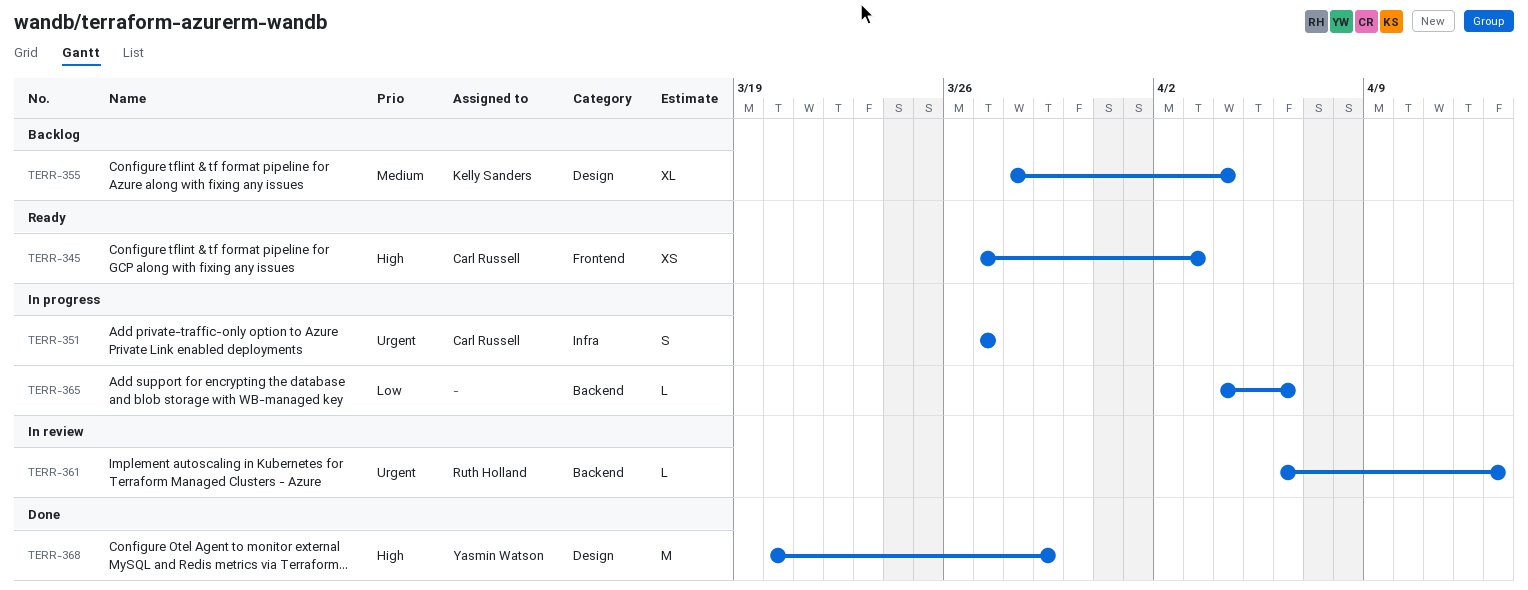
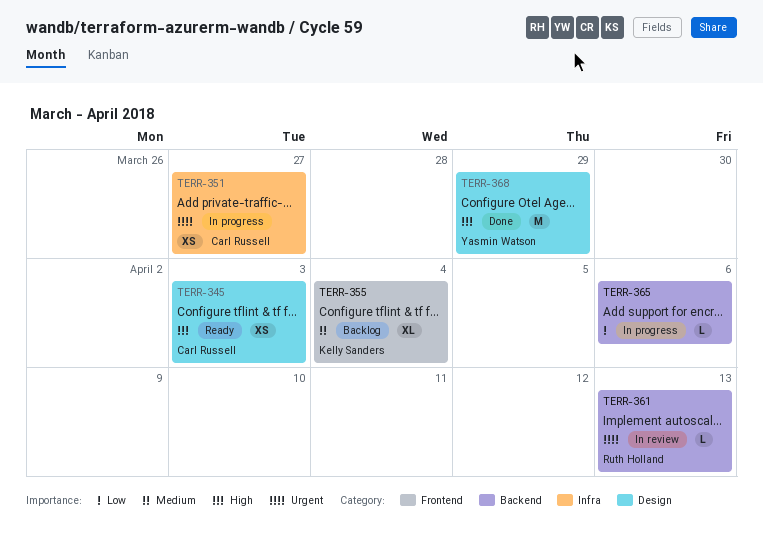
TERR-345, label: Frontend -> Design
TERR-351, estimate: S -> XS
TERR-355, label: Design -> Frontend

